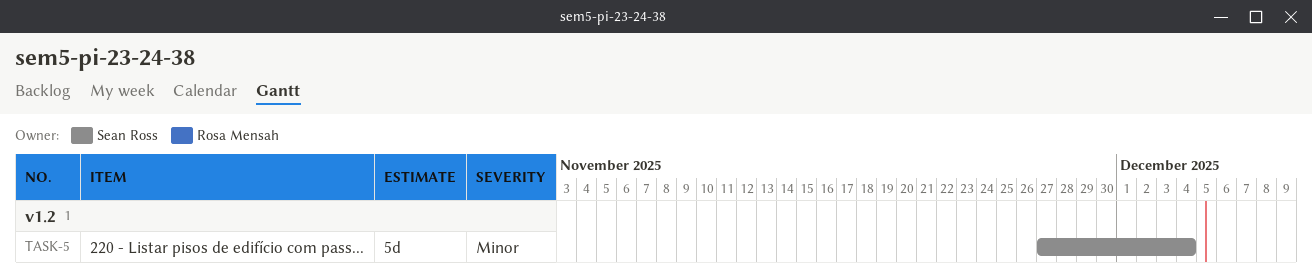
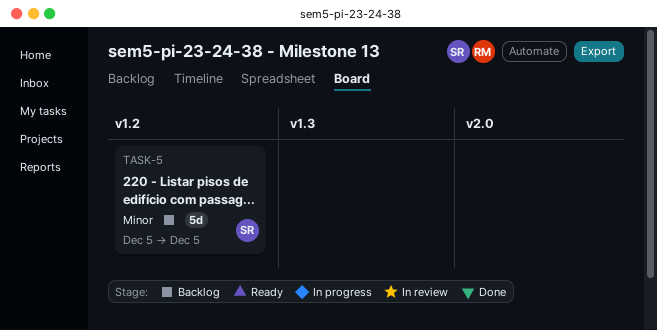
TASK-5, start: Nov 27 -> Dec 5
TASK-5, due: Dec 4 -> Dec 5

